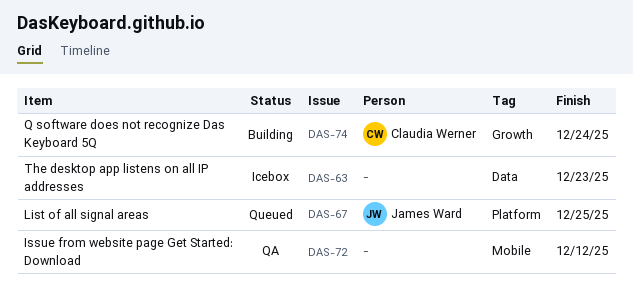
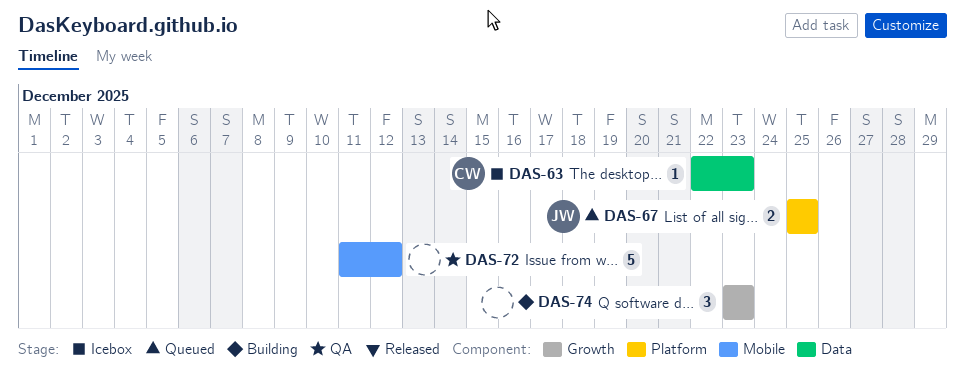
DAS-63, owner: none -> Claudia Werner
DAS-74, owner: Claudia Werner -> none
DAS-74, due: Dec 24 -> Dec 23

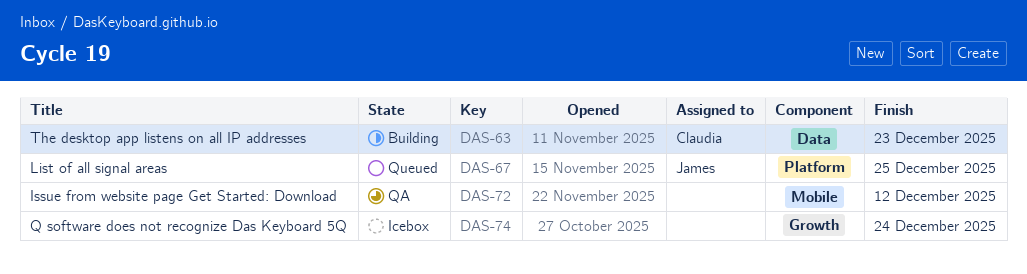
DAS-63, status: Icebox -> Building
DAS-74, status: Building -> Icebox
DAS-74, due: Dec 23 -> Dec 24

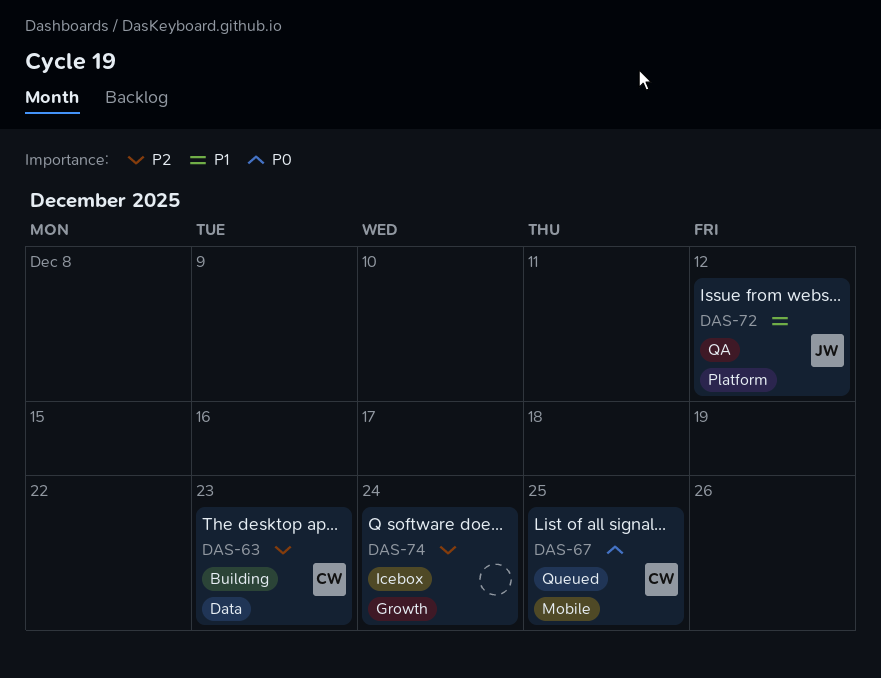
DAS-67, owner: James -> Claudia
DAS-67, label: Platform -> Mobile
DAS-72, owner: none -> James
DAS-72, label: Mobile -> Platform

